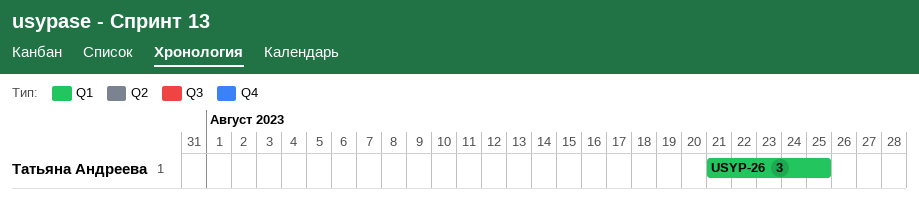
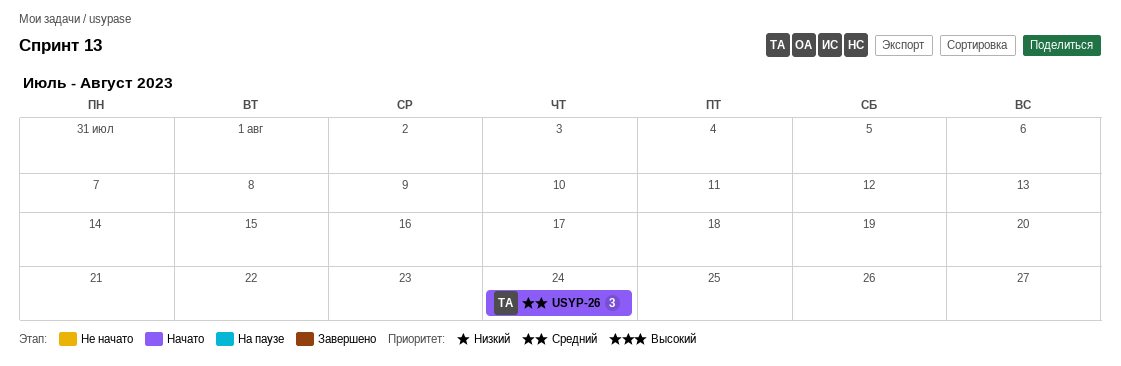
USYP-26, start: Aug 21 -> Aug 24
USYP-26, due: Aug 25 -> Aug 24

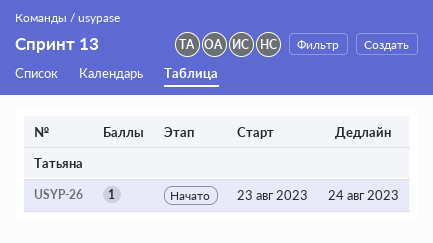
USYP-26, estimate: 3 -> 1
USYP-26, start: Aug 24 -> Aug 23

